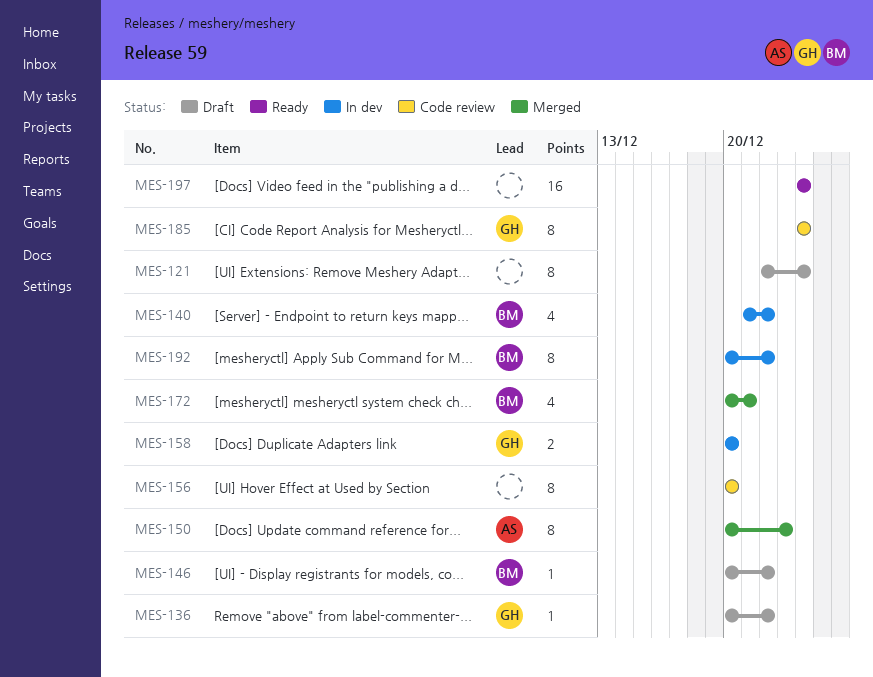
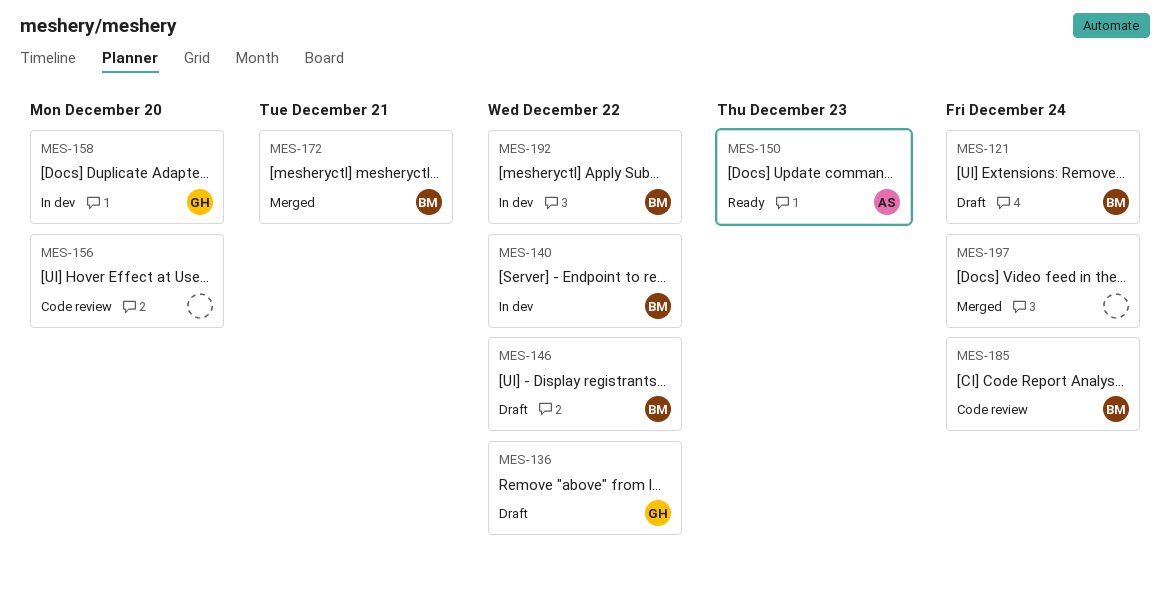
MES-121, owner: none -> BM
MES-150, status: Merged -> Ready
MES-185, owner: GH -> BM
MES-197, status: Ready -> Merged

